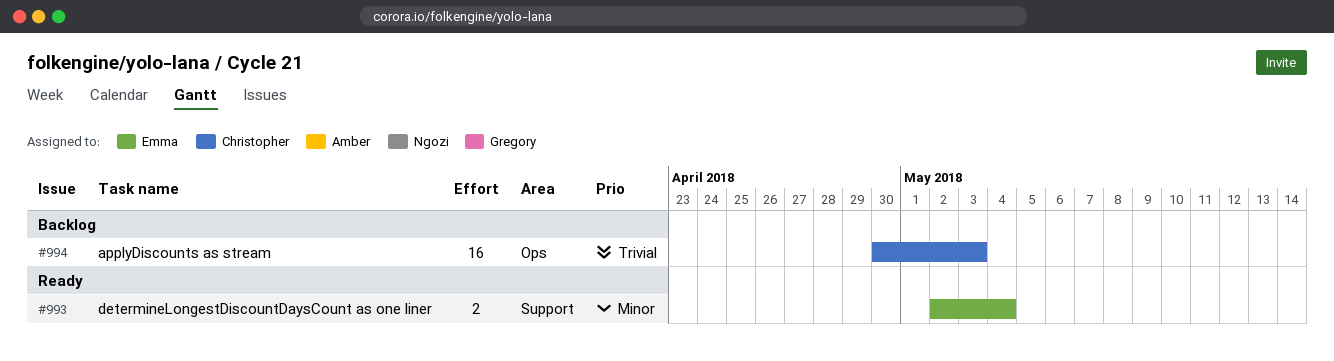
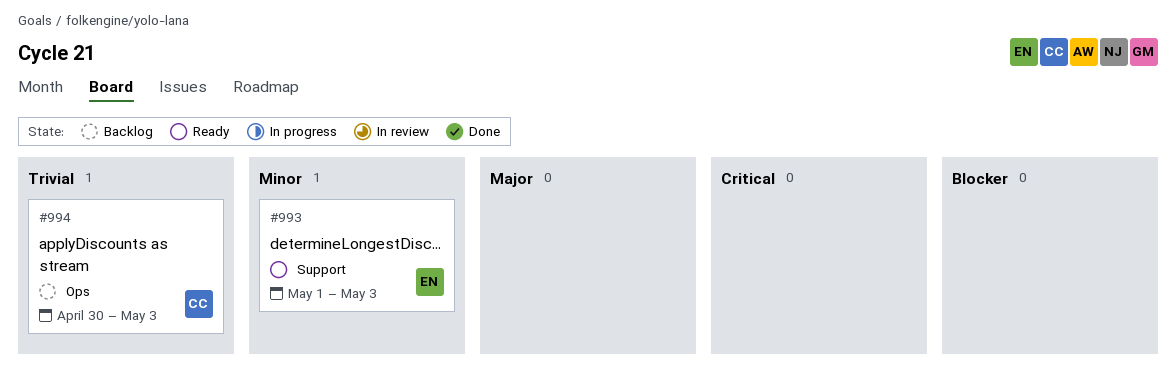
#993, start: May 2 -> May 1
#993, due: May 4 -> May 3

